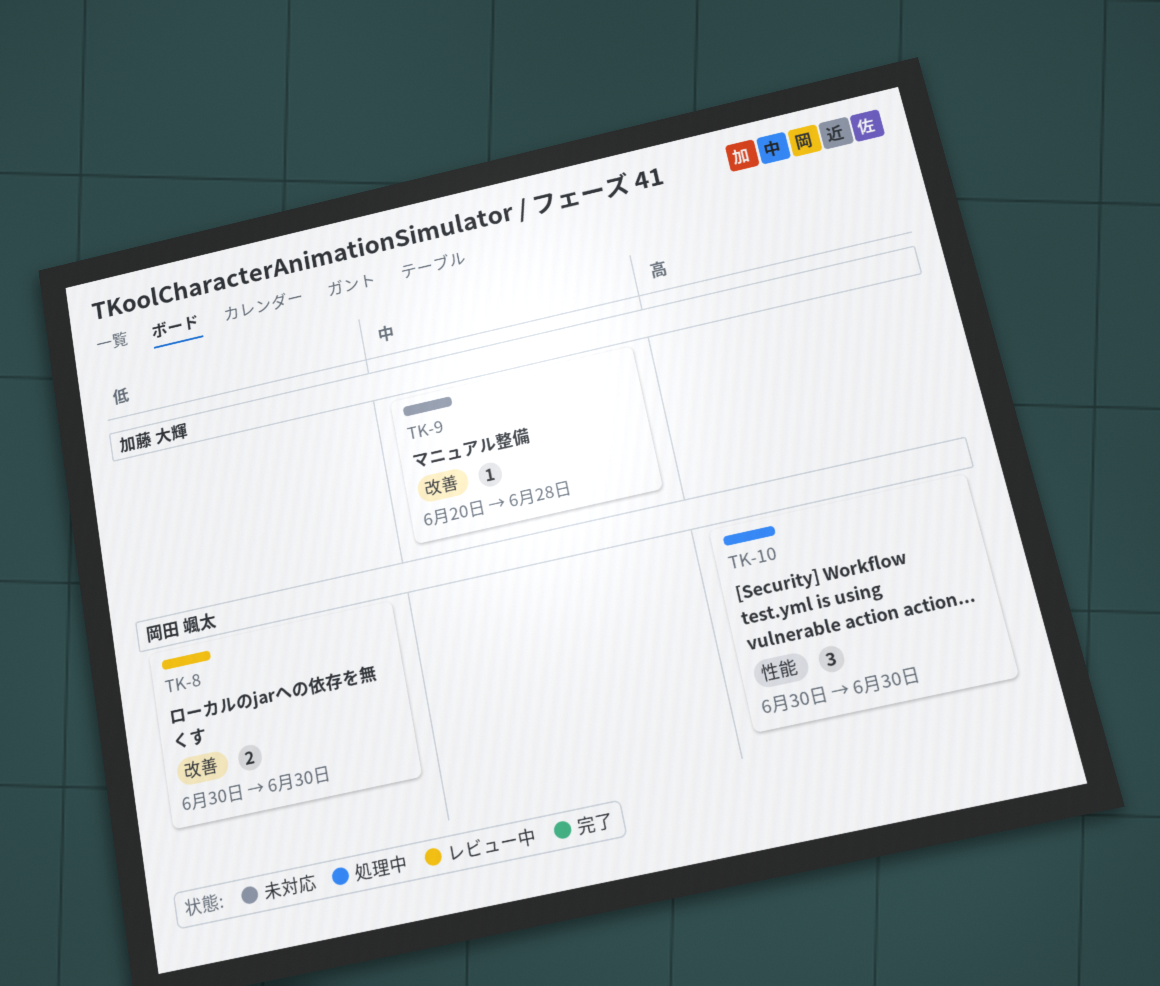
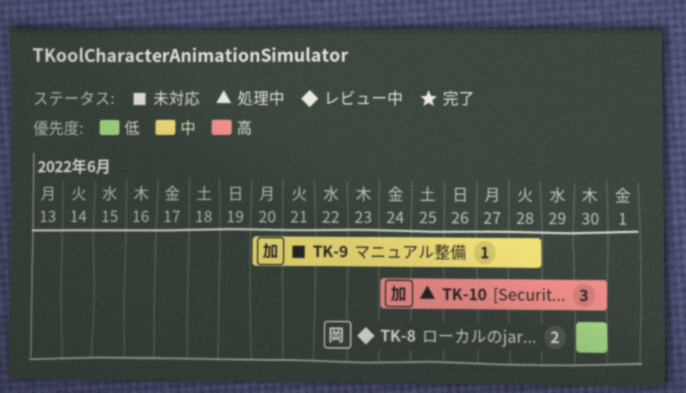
TK-10, owner: 岡田 颯太 -> 加藤 大輝
TK-10, start: Jun 30 -> Jun 24

